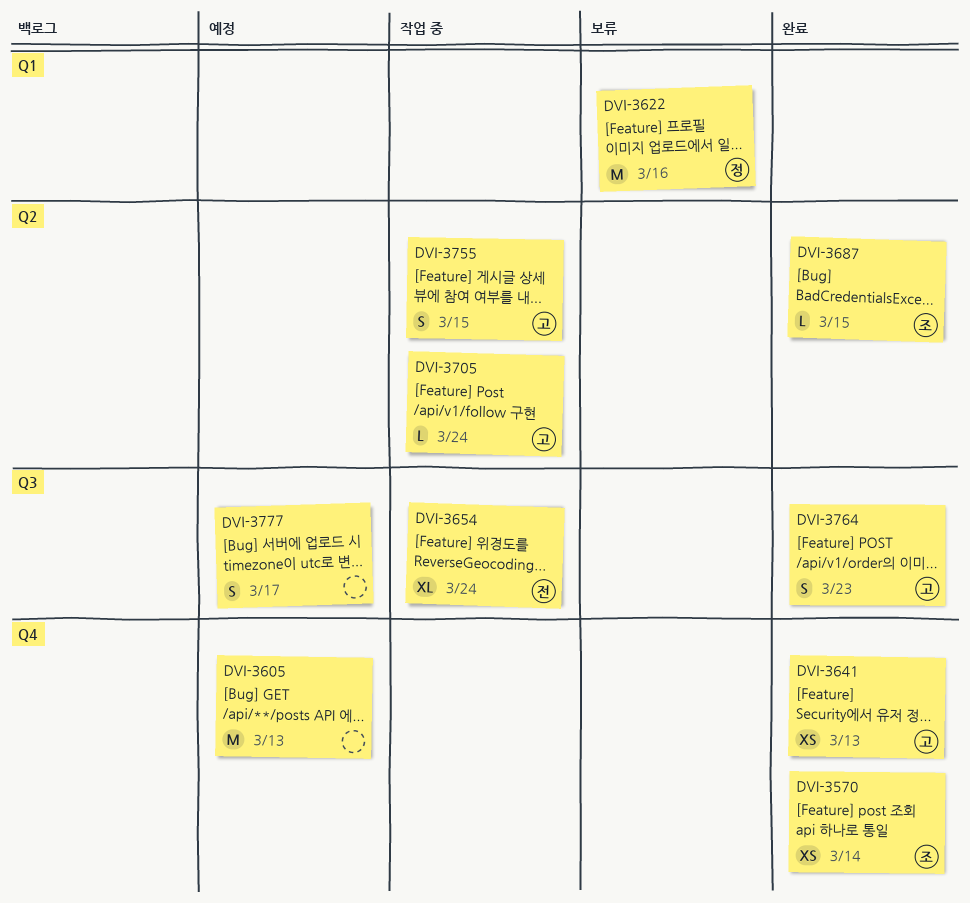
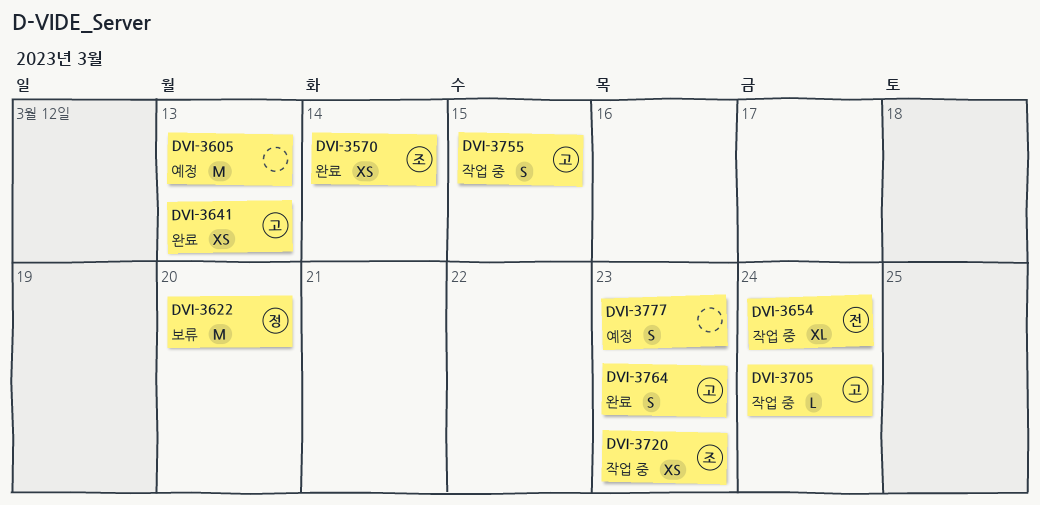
DVI-3622, due: Mar 16 -> Mar 20
DVI-3687: present -> none
DVI-3720: none -> present
DVI-3777, due: Mar 17 -> Mar 23

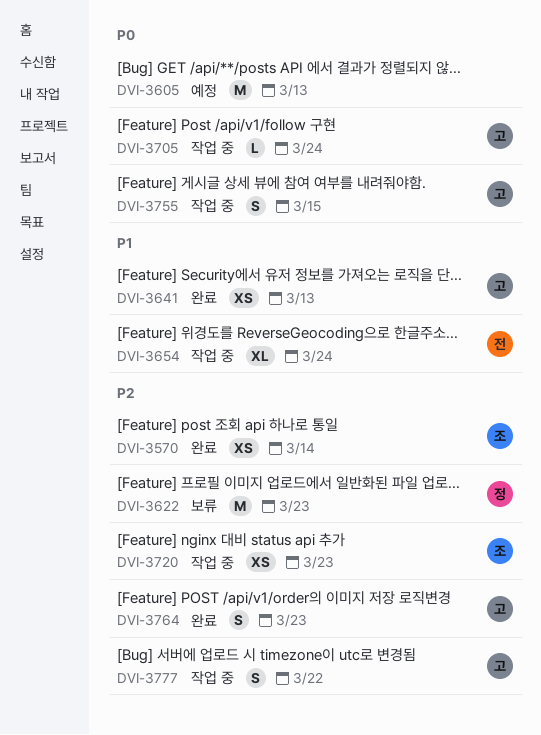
DVI-3622, due: Mar 20 -> Mar 23
DVI-3777, status: 예정 -> 작업 중
DVI-3777, owner: none -> 고
DVI-3777, due: Mar 23 -> Mar 22

